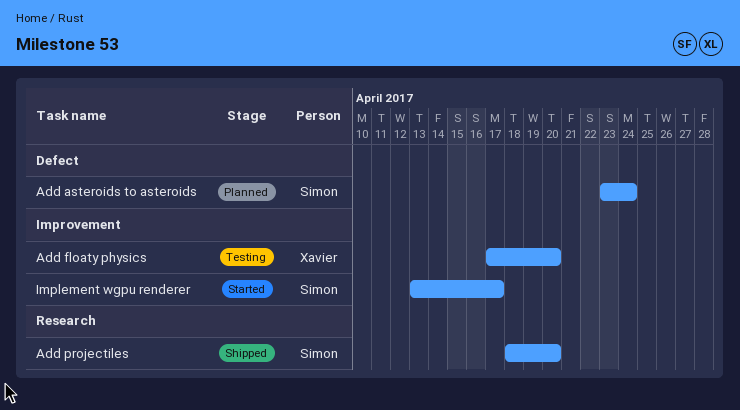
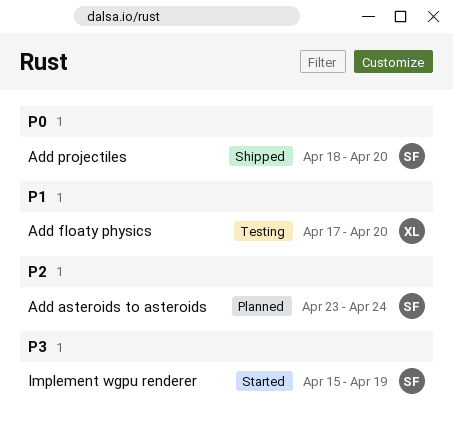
Implement wgpu renderer, start: Apr 13 -> Apr 15
Implement wgpu renderer, due: Apr 17 -> Apr 19

